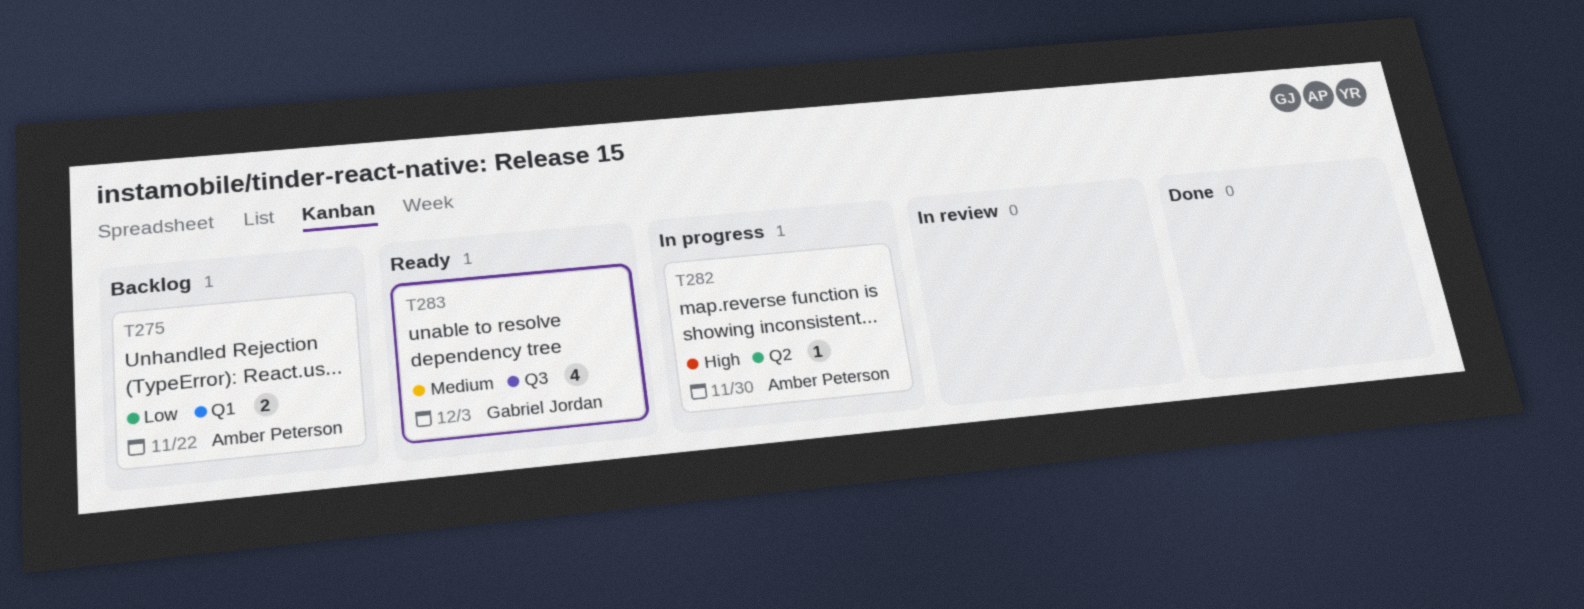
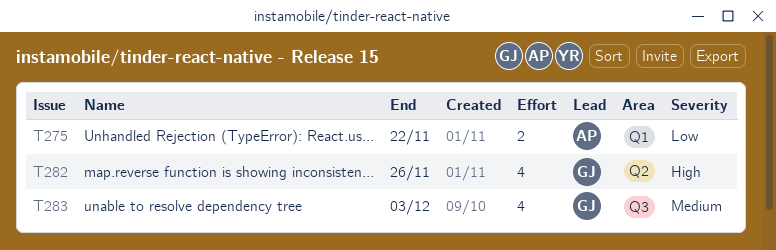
T282, owner: Amber Peterson -> Gabriel Jordan
T282, estimate: 1 -> 4
T282, due: Nov 30 -> Nov 26

